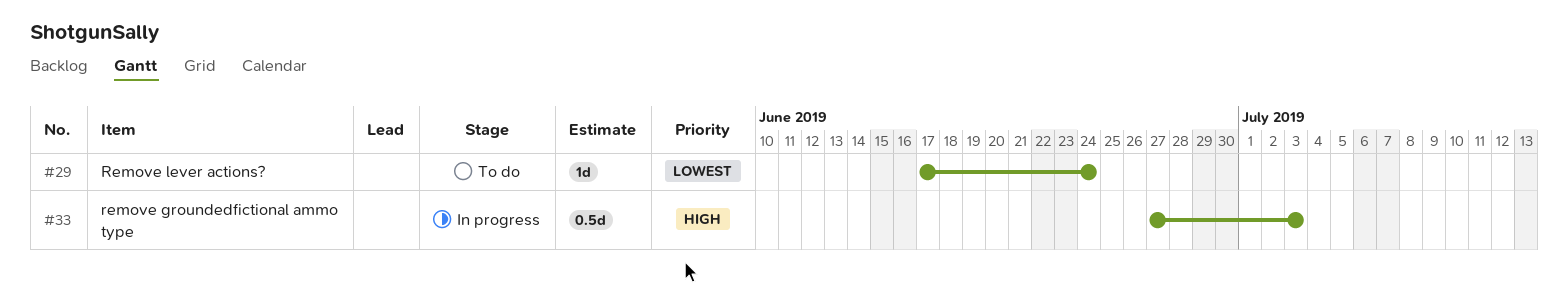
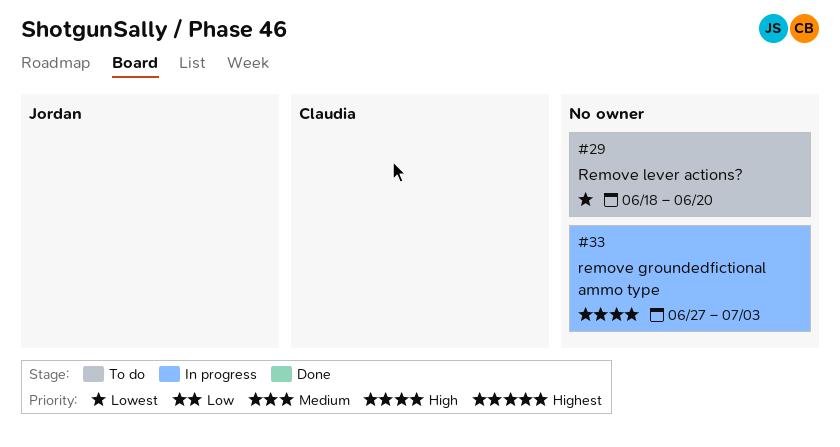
#29, start: Jun 17 -> Jun 18
#29, due: Jun 24 -> Jun 20

